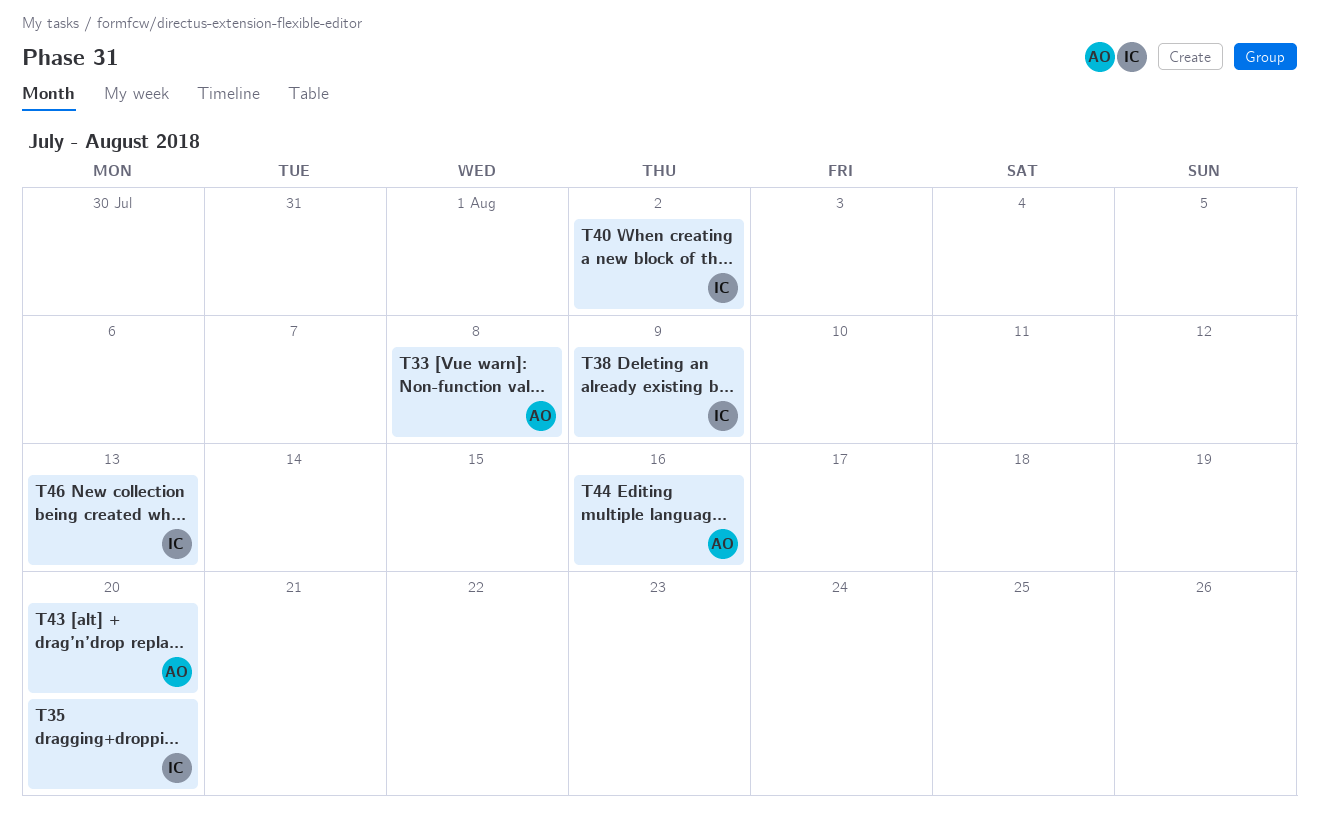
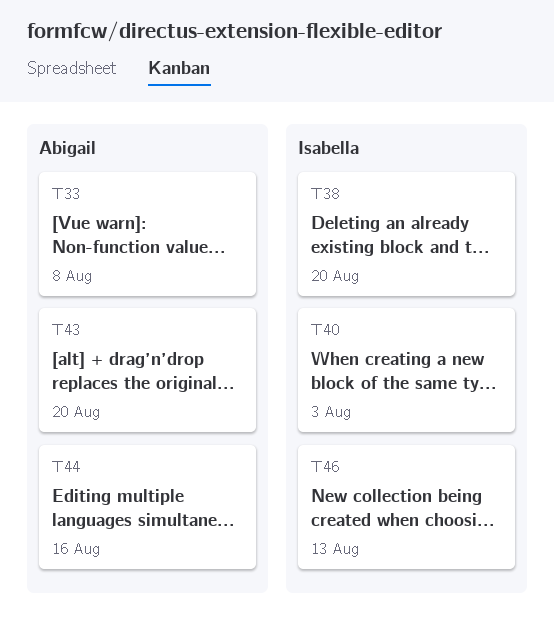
T35: present -> none
T38, due: Aug 9 -> Aug 20
T40, due: Aug 2 -> Aug 3

